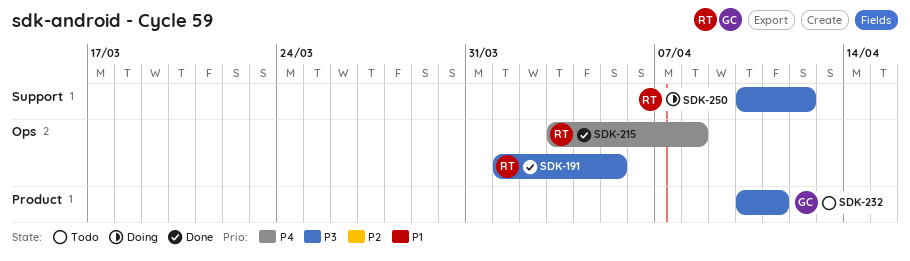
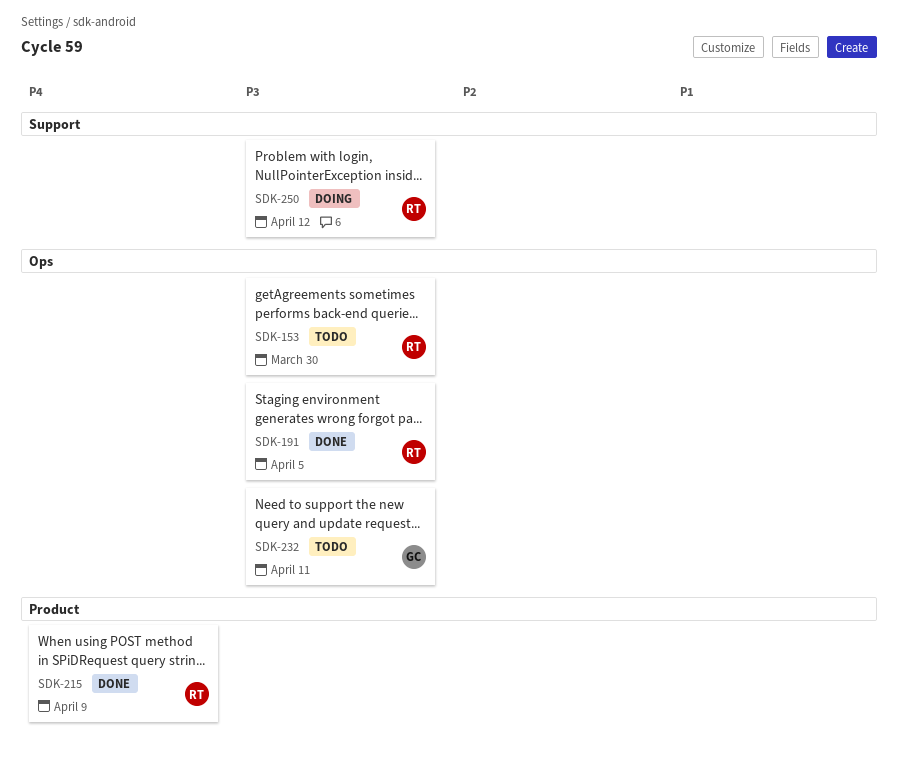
SDK-153: none -> present
SDK-215, label: Ops -> Product
SDK-215, due: Apr 8 -> Apr 9
SDK-232, label: Product -> Ops

